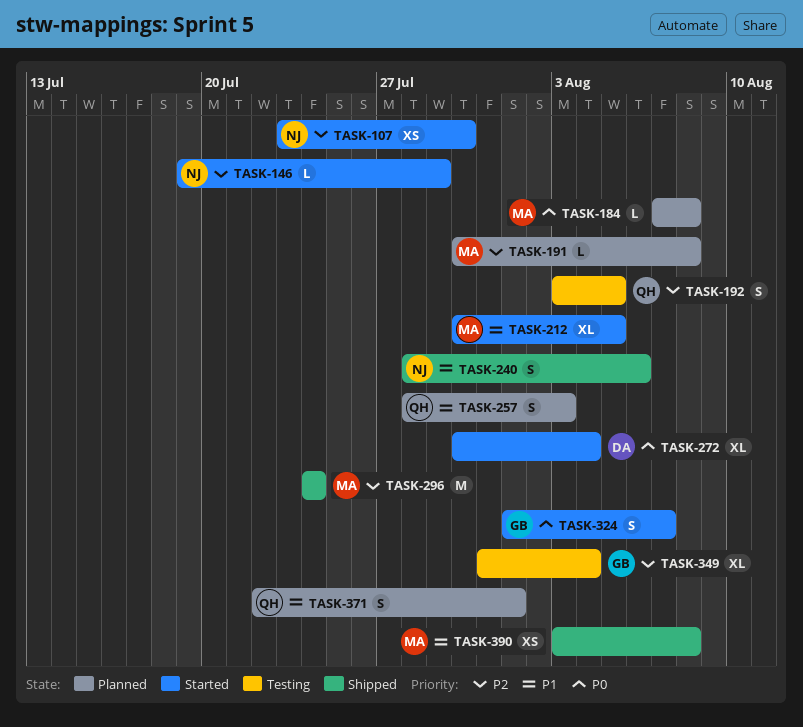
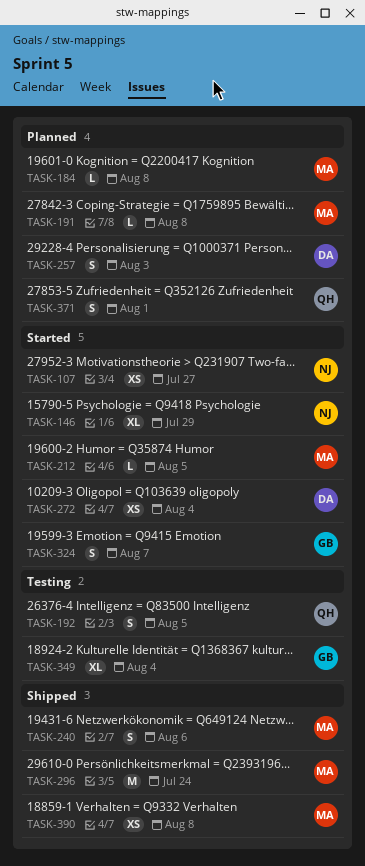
TASK-107, due: Jul 30 -> Jul 27
TASK-146, estimate: L -> XL
TASK-212, estimate: XL -> L
TASK-240, owner: NJ -> MA
TASK-257, owner: QH -> DA
TASK-272, estimate: XL -> XS

